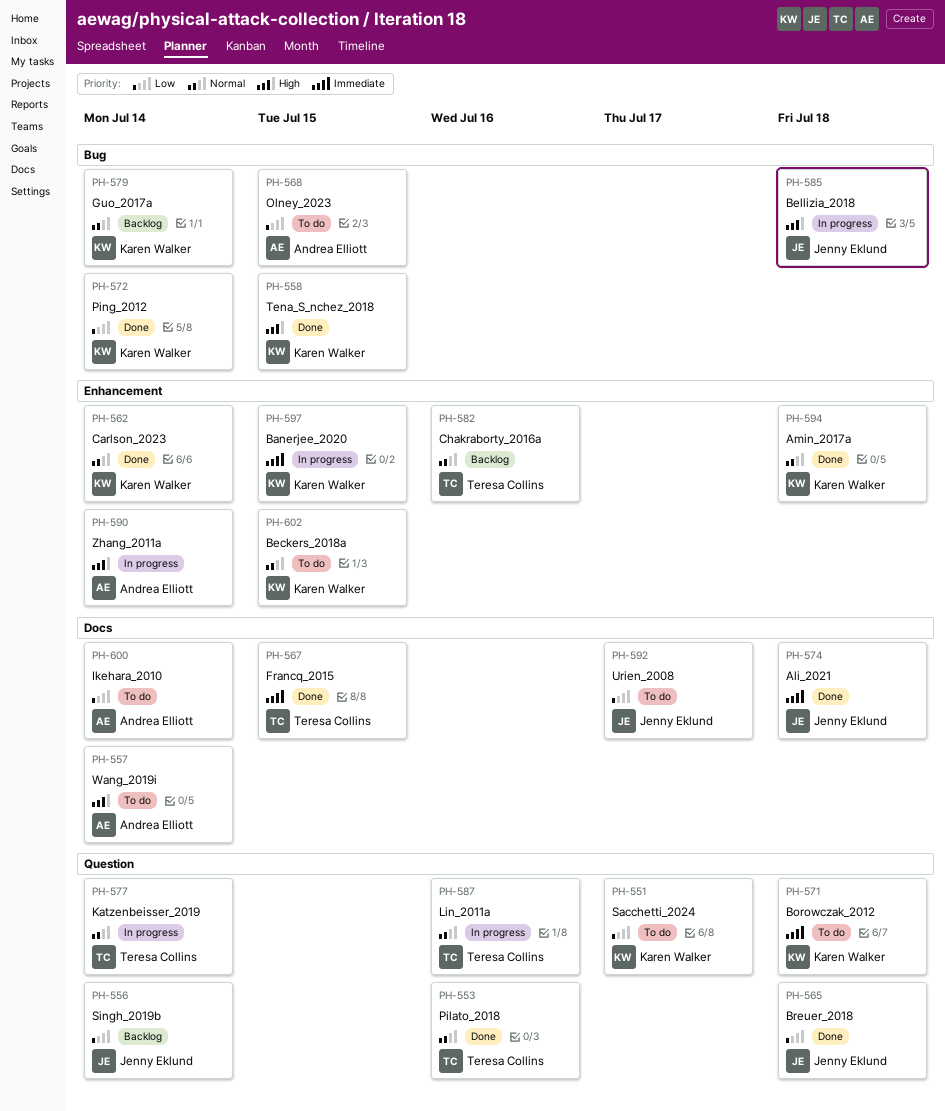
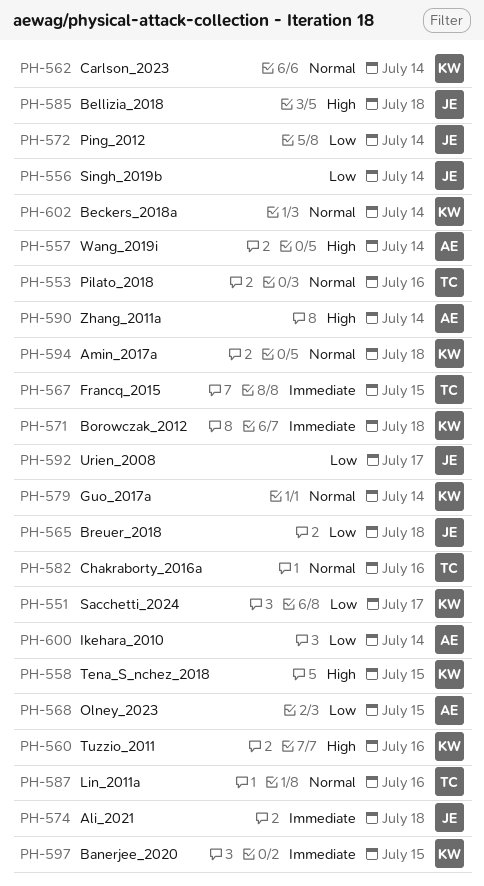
PH-560: none -> present
PH-572, owner: Karen Walker -> Jenny Eklund
PH-577: present -> none
PH-602, due: Jul 15 -> Jul 14

